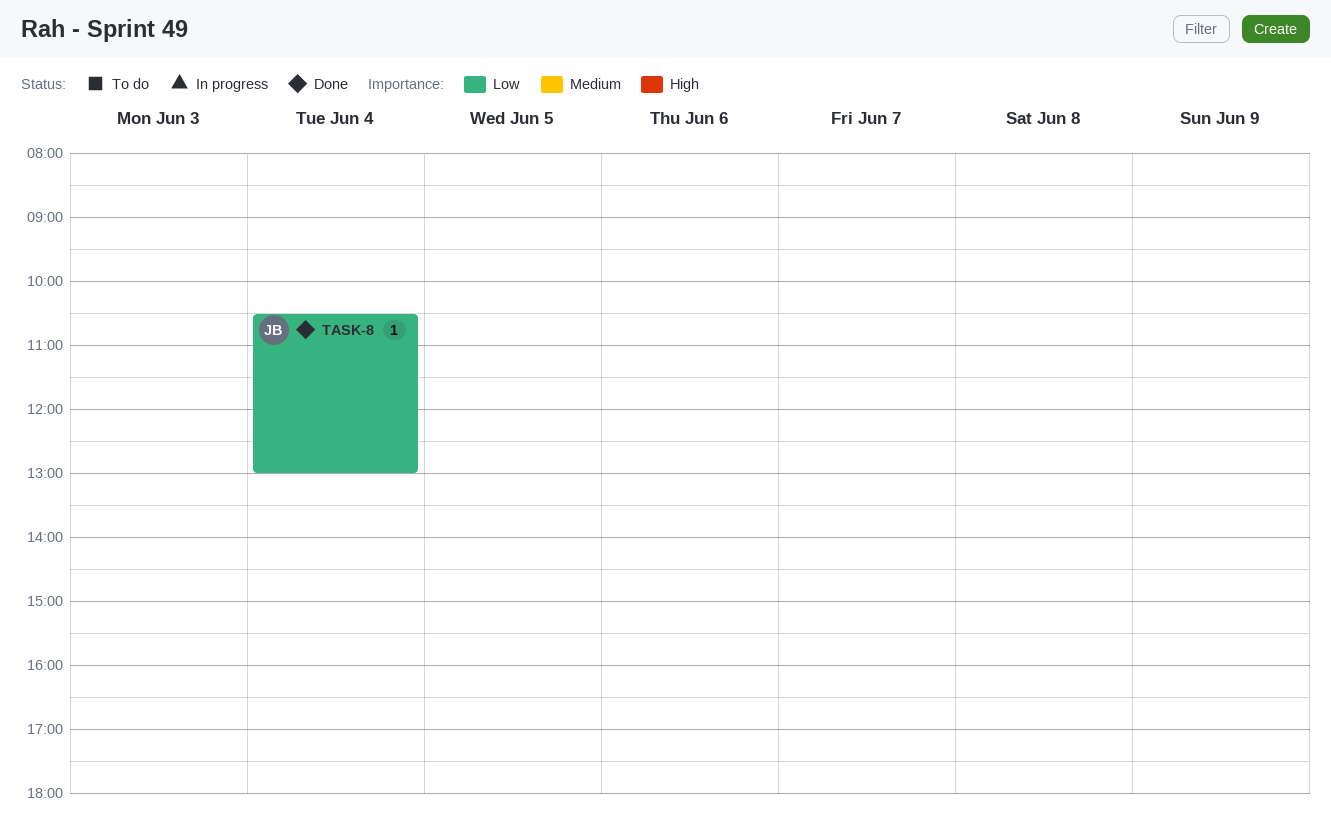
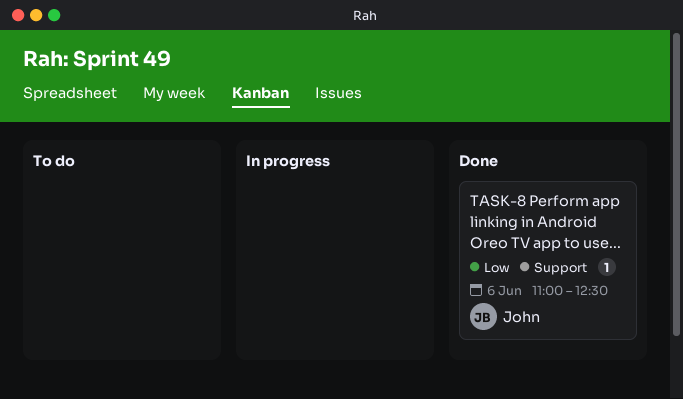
TASK-8, day: Jun 4 -> Jun 6
TASK-8, begins: 10:30 -> 11:00
TASK-8, ends: 13:00 -> 12:30

